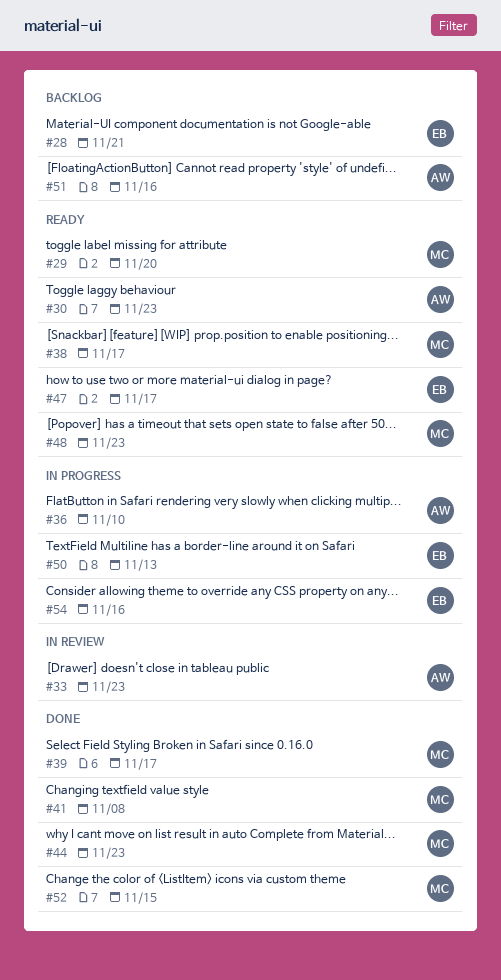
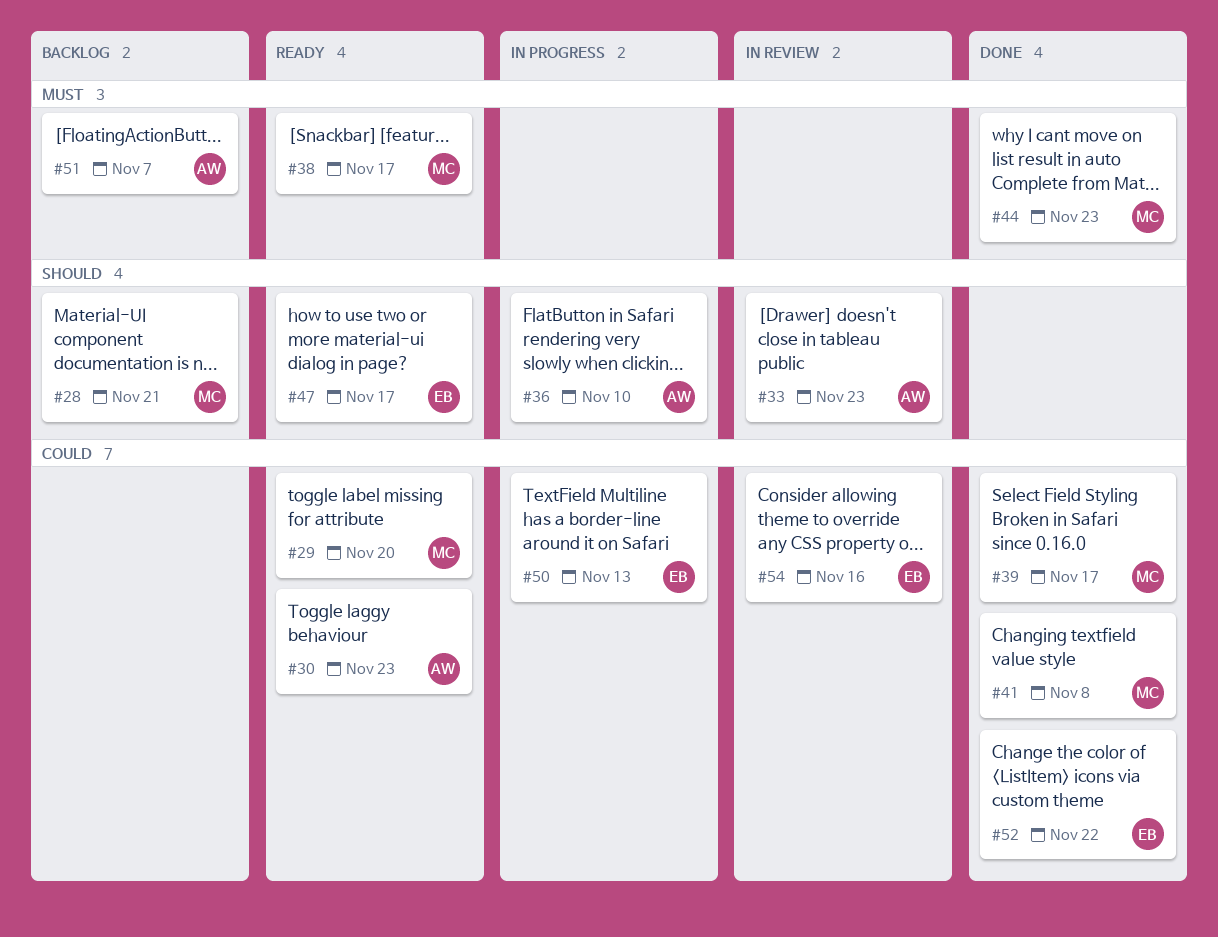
#28, owner: EB -> MC
#48: present -> none
#51, due: Nov 16 -> Nov 7
#52, owner: MC -> EB
#52, due: Nov 15 -> Nov 22
#54, status: In progress -> In review

